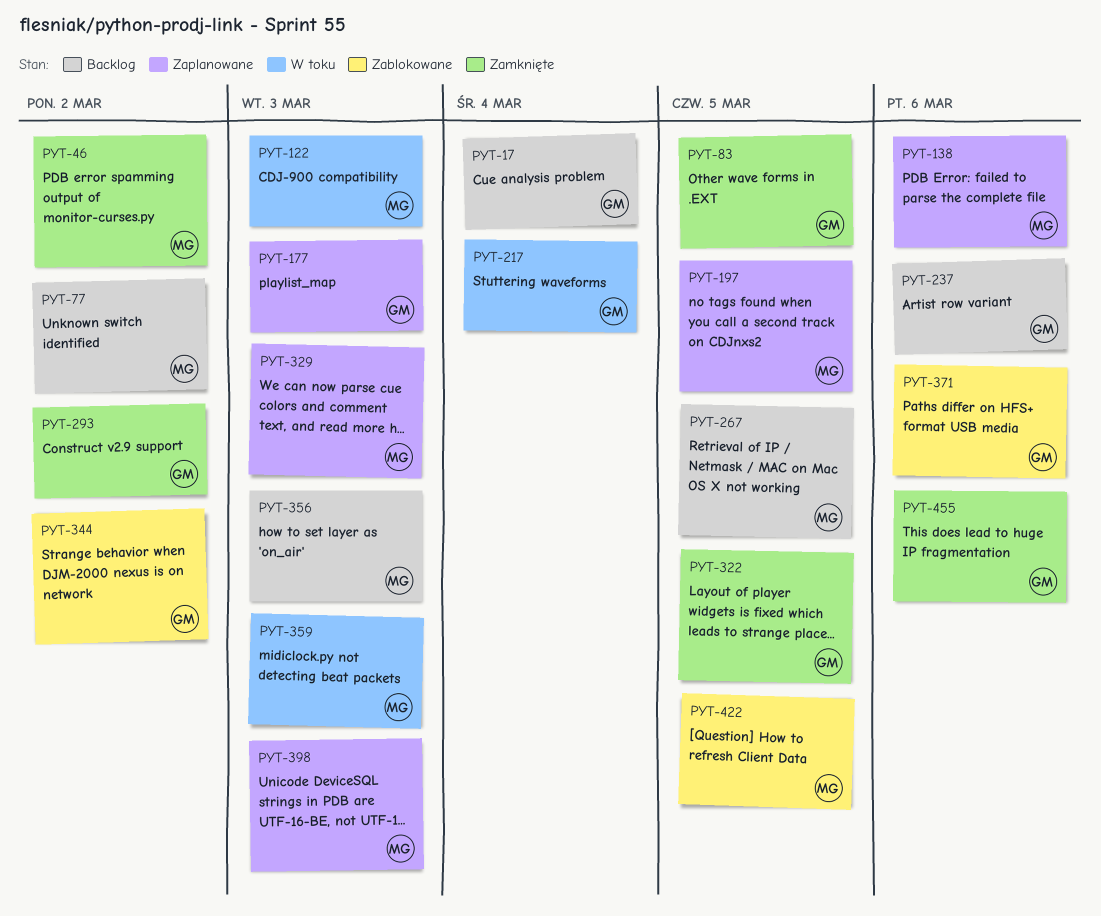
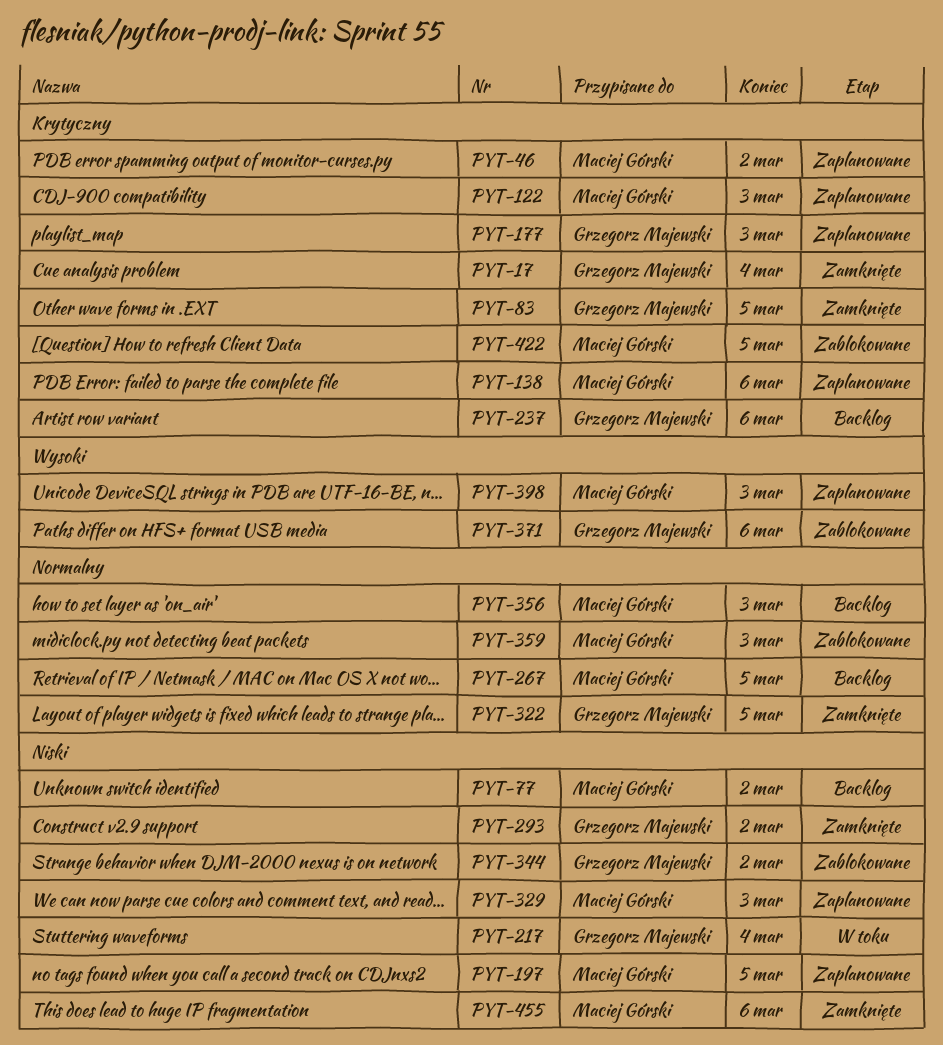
PYT-17, status: Backlog -> Zamknięte
PYT-46, status: Zamknięte -> Zaplanowane
PYT-122, status: W toku -> Zaplanowane
PYT-359, status: W toku -> Zablokowane
PYT-455, owner: Grzegorz Majewski -> Maciej Górski

